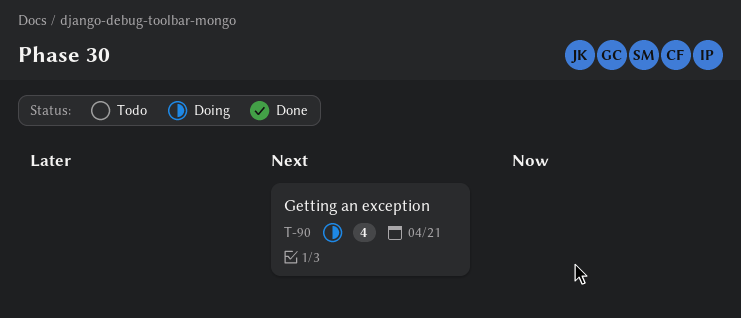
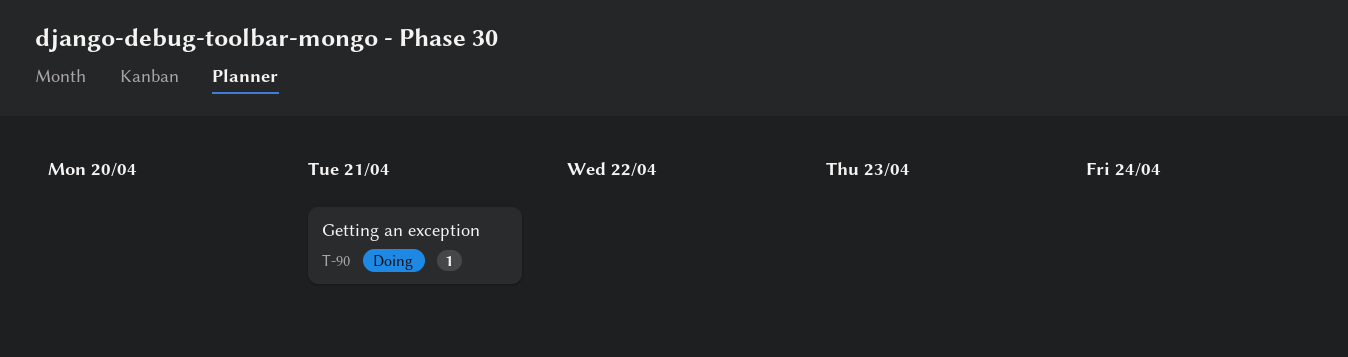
T-90, estimate: 4 -> 1

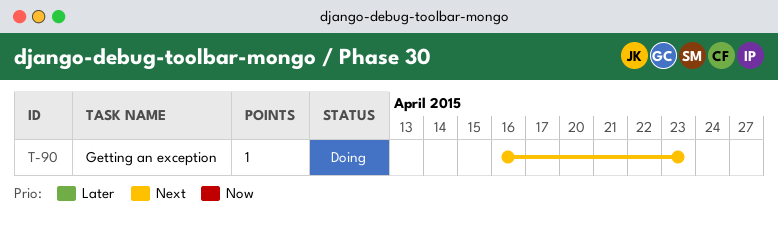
T-90, due: Apr 21 -> Apr 23

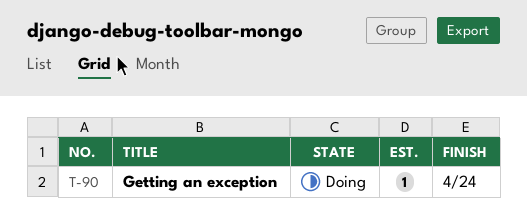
T-90, due: Apr 23 -> Apr 24

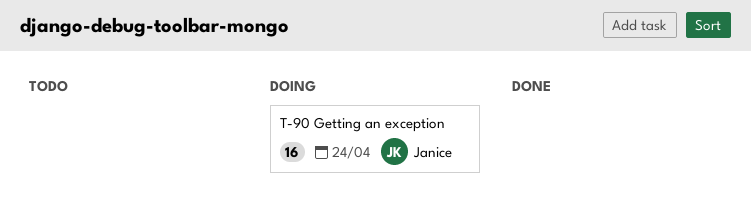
T-90, estimate: 1 -> 16

